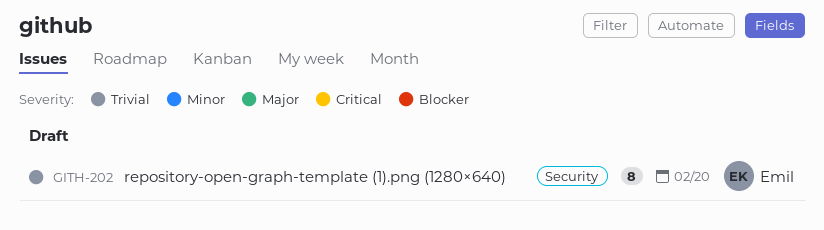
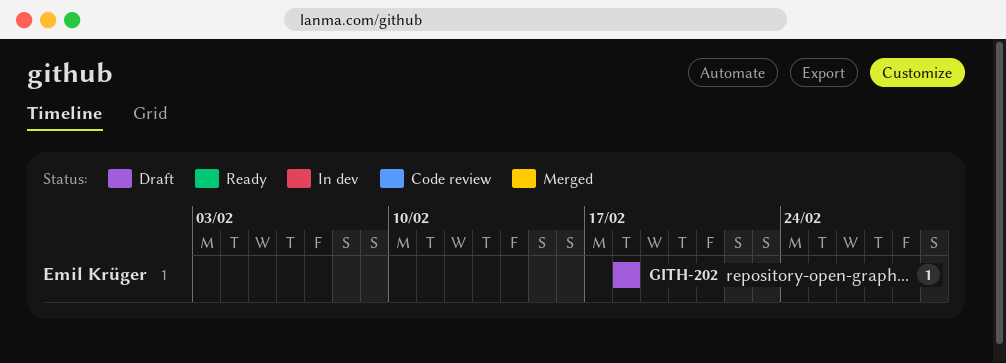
GITH-202, estimate: 8 -> 1
GITH-202, due: Feb 20 -> Feb 18

